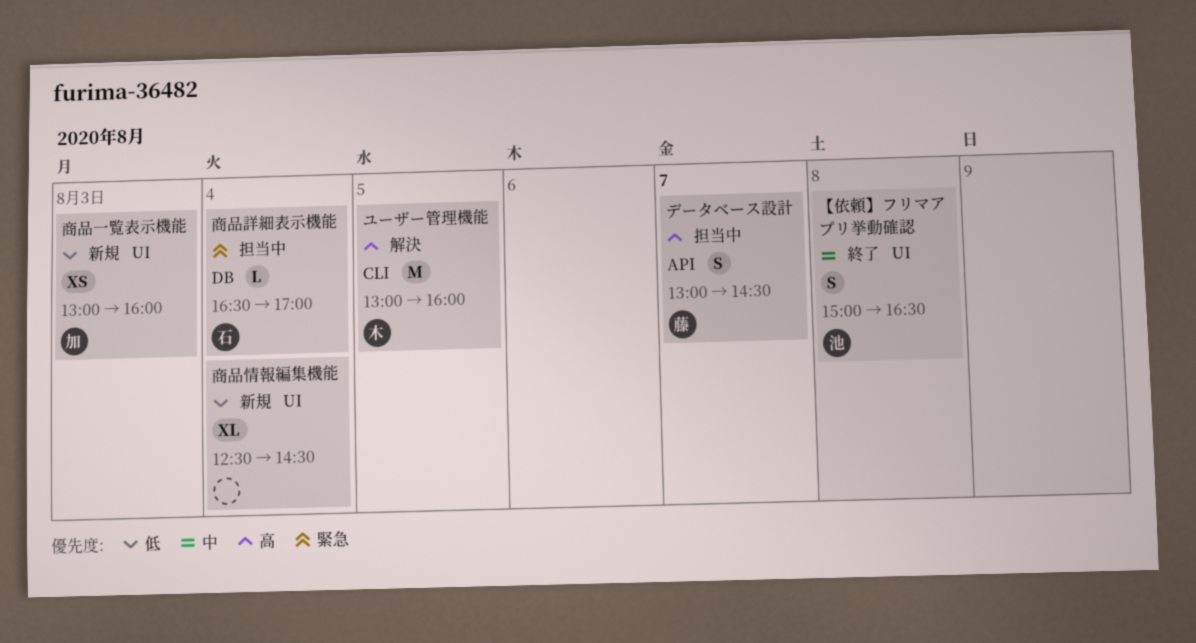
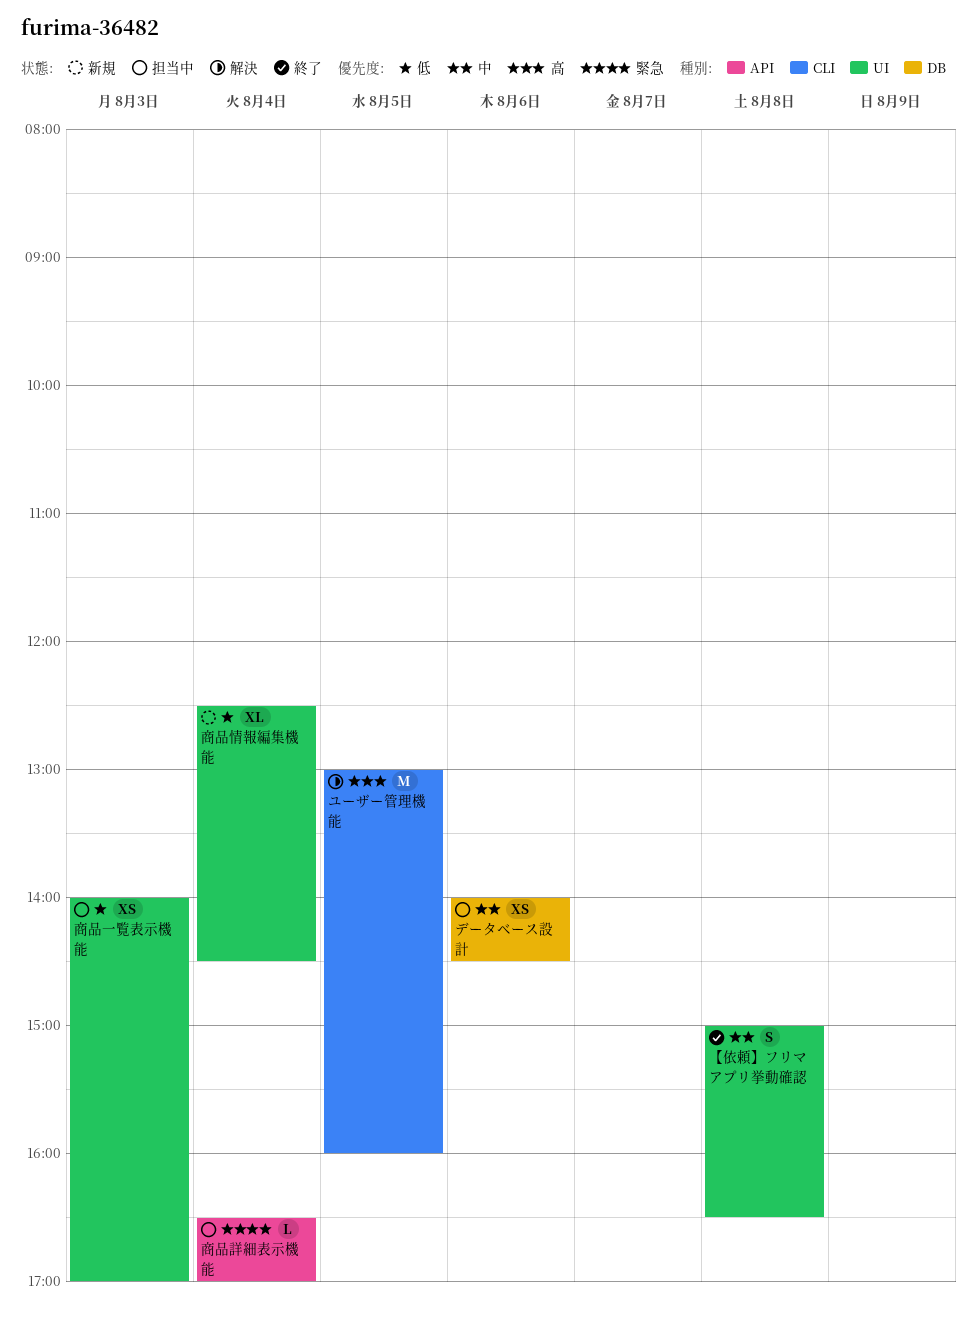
データベース設計, priority: 高 -> 中
データベース設計, label: API -> DB
データベース設計, estimate: S -> XS
データベース設計, day: Aug 7 -> Aug 6
データベース設計, begins: 13:00 -> 14:00
商品一覧表示機能, status: 新規 -> 担当中
商品一覧表示機能, begins: 13:00 -> 14:00
商品一覧表示機能, ends: 16:00 -> 17:00
商品詳細表示機能, label: DB -> API

